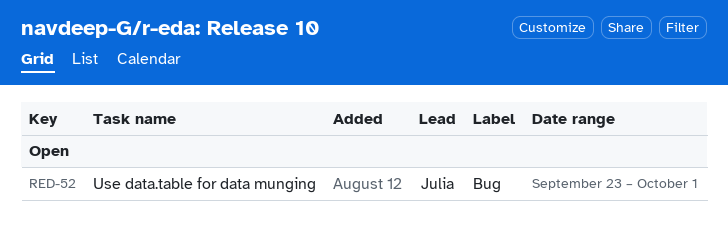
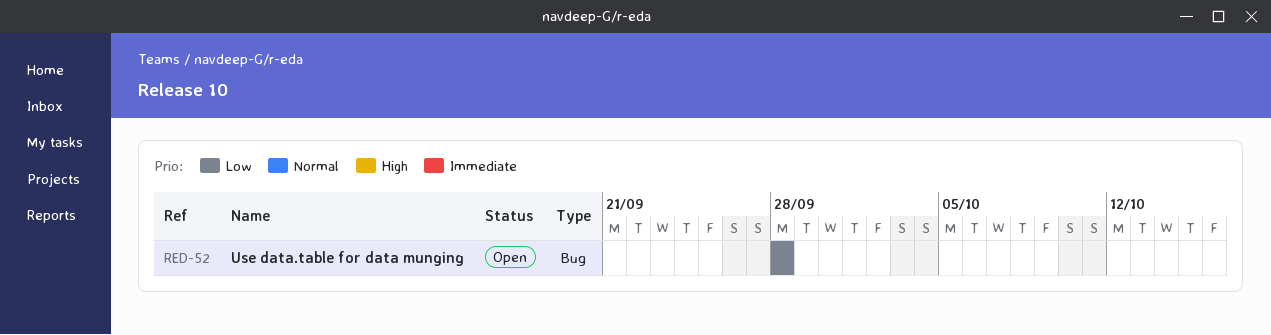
RED-52, start: Sep 23 -> Sep 28
RED-52, due: Oct 1 -> Sep 28

